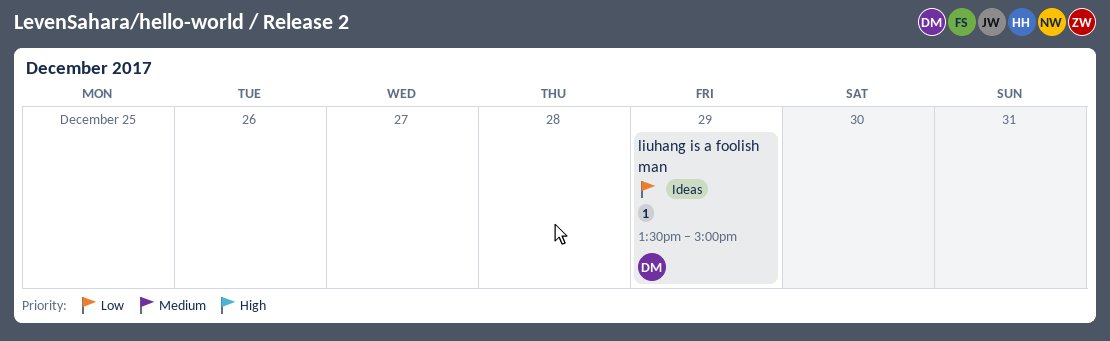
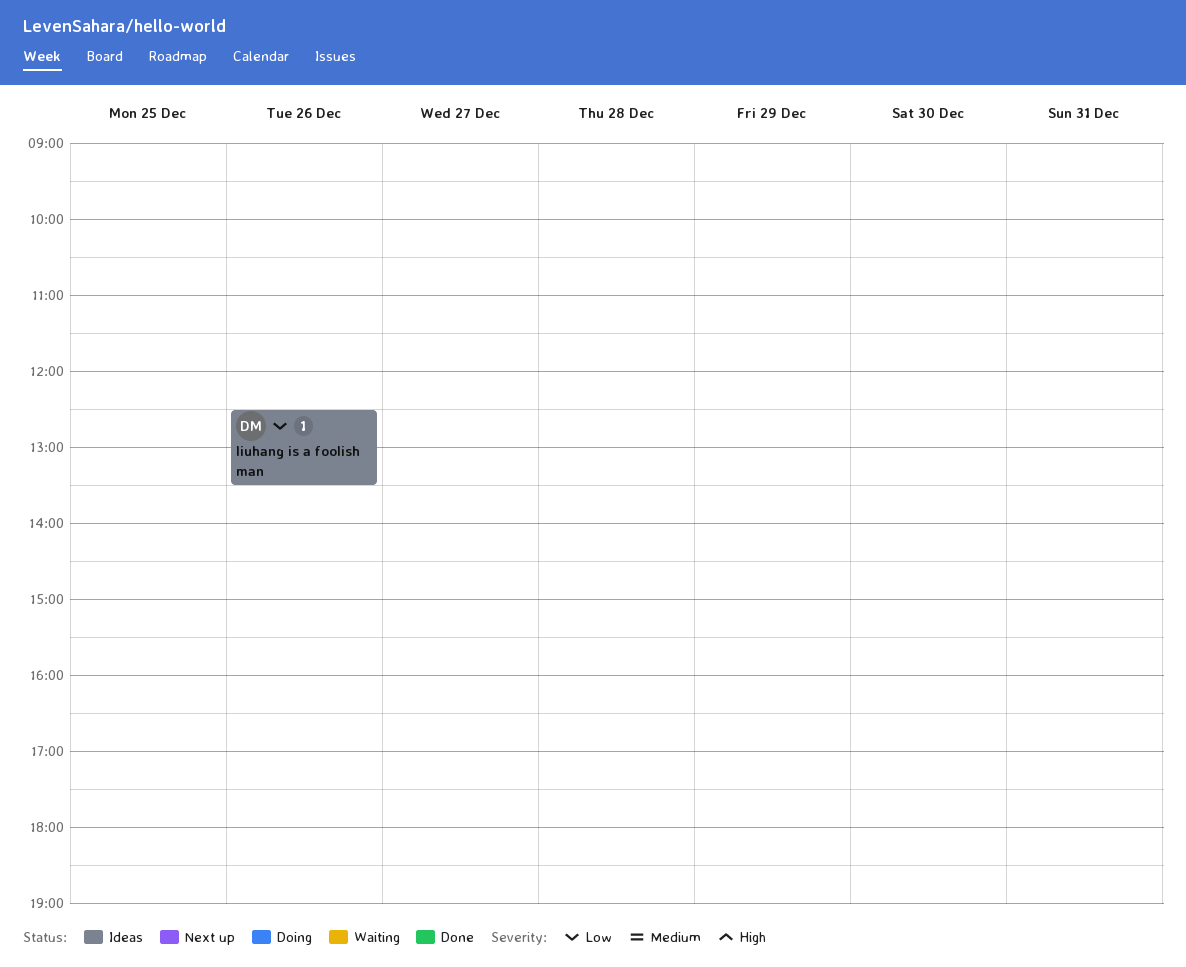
liuhang is a foolish man, day: Dec 29 -> Dec 26
liuhang is a foolish man, begins: 13:30 -> 12:30
liuhang is a foolish man, ends: 15:00 -> 13:30

